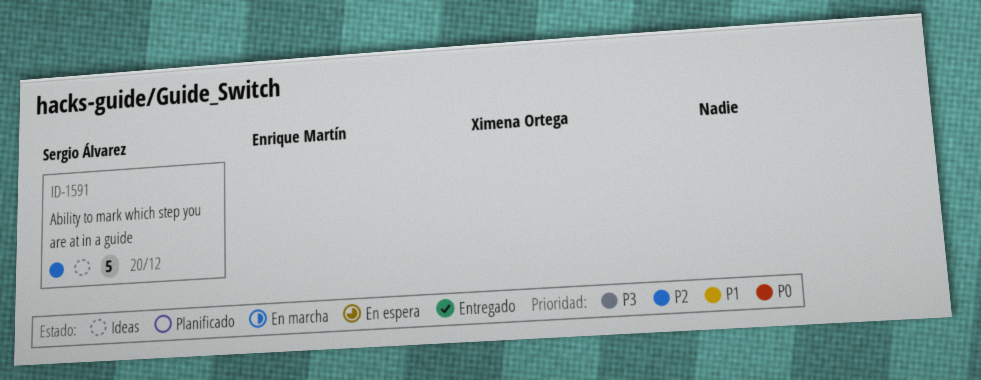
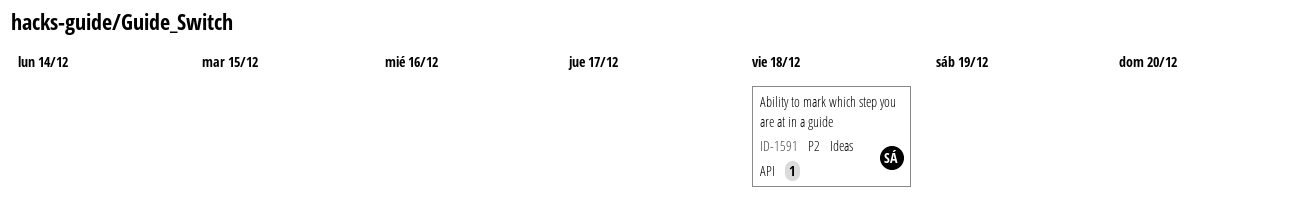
ID-1591, estimate: 5 -> 1
ID-1591, due: Dec 20 -> Dec 18

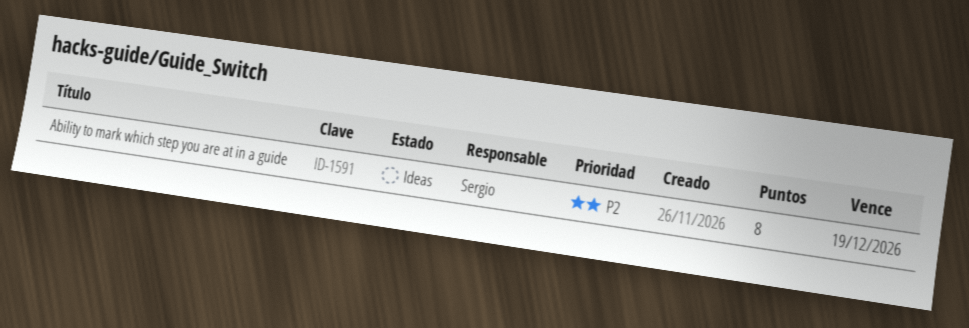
ID-1591, estimate: 1 -> 8
ID-1591, due: Dec 18 -> Dec 19

